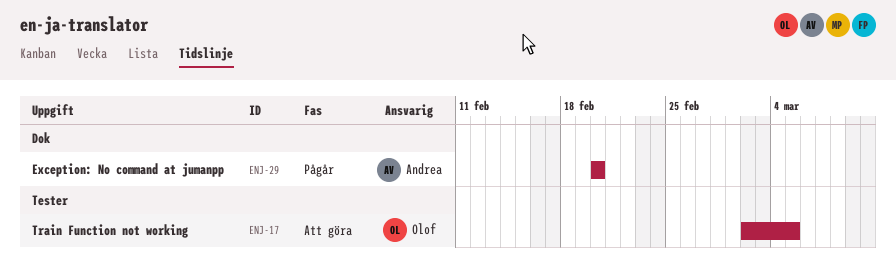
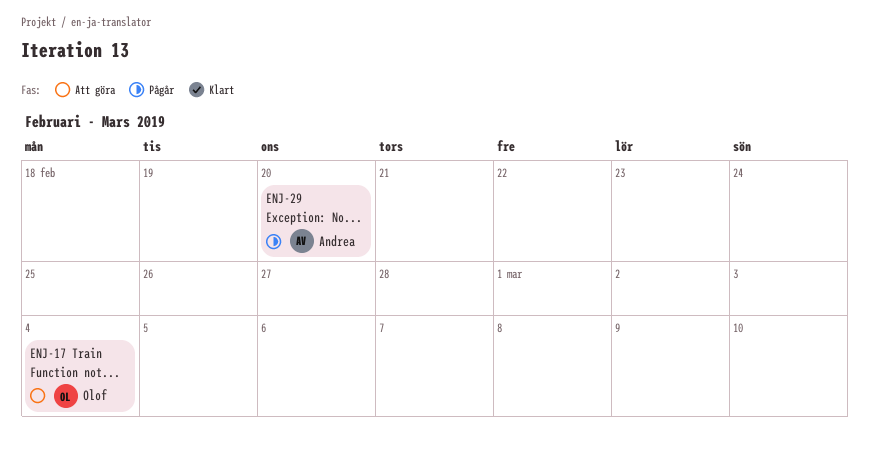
ENJ-17, due: Mar 5 -> Mar 4

